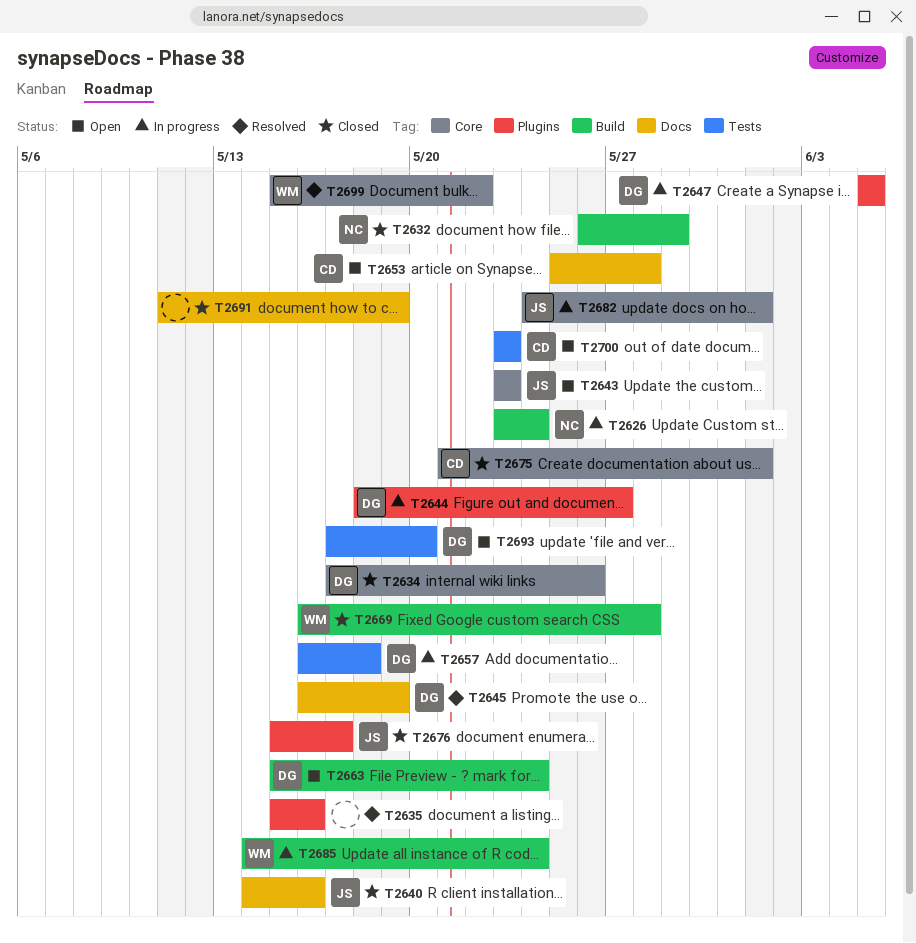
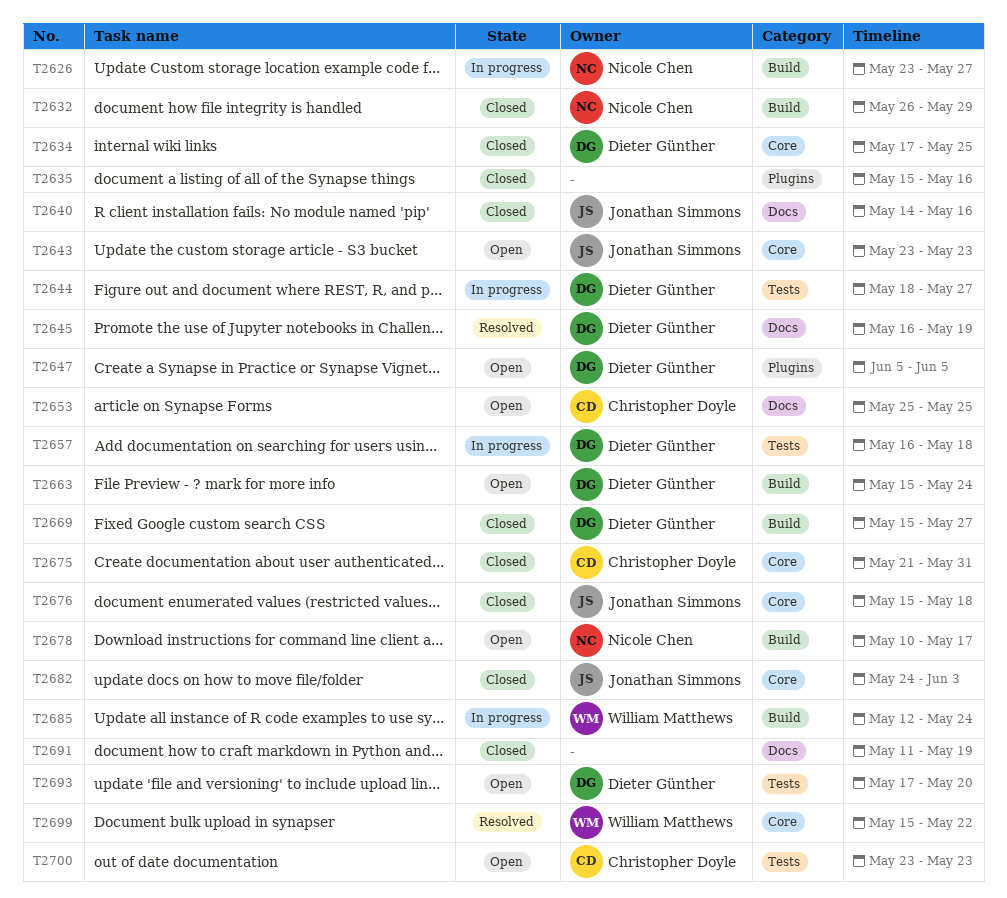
T2626, due: May 24 -> May 27
T2634, due: May 26 -> May 25
T2635, status: Resolved -> Closed
T2644, label: Plugins -> Tests
T2647, status: In progress -> Open
T2653, due: May 28 -> May 25
T2669, owner: William Matthews -> Dieter Günther
T2669, start: May 16 -> May 15
T2669, due: May 28 -> May 27
T2675, due: Jun 1 -> May 31
T2676, label: Plugins -> Core
T2676, due: May 17 -> May 18
T2678: none -> present
T2682, status: In progress -> Closed
T2682, due: Jun 1 -> Jun 3
T2685, start: May 14 -> May 12

